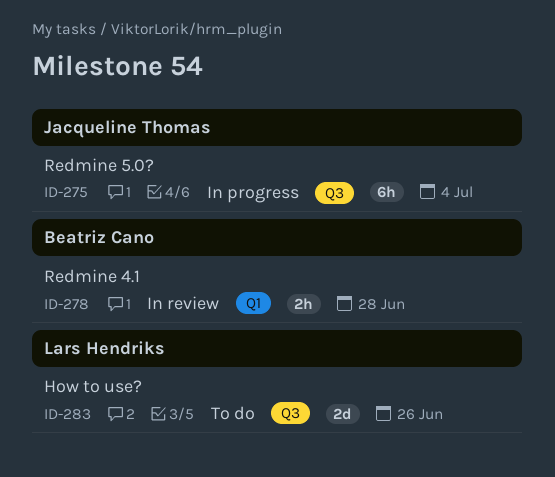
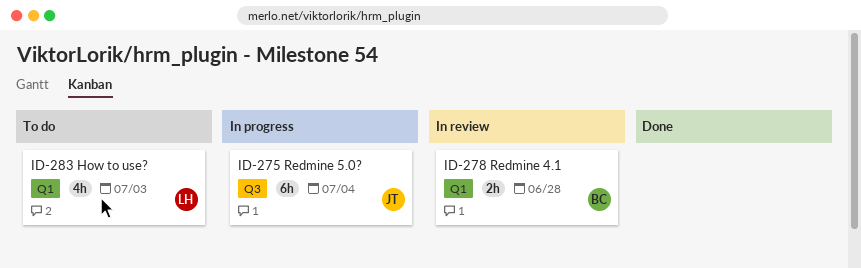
ID-283, label: Q3 -> Q1
ID-283, estimate: 2d -> 4h
ID-283, due: Jun 26 -> Jul 3

